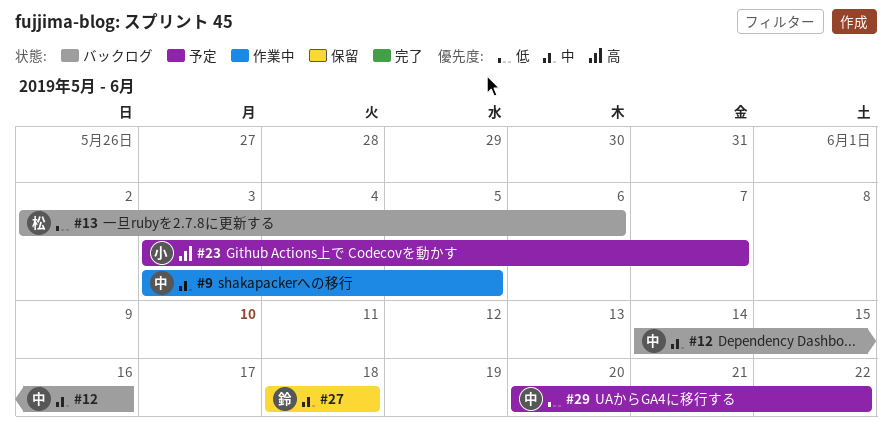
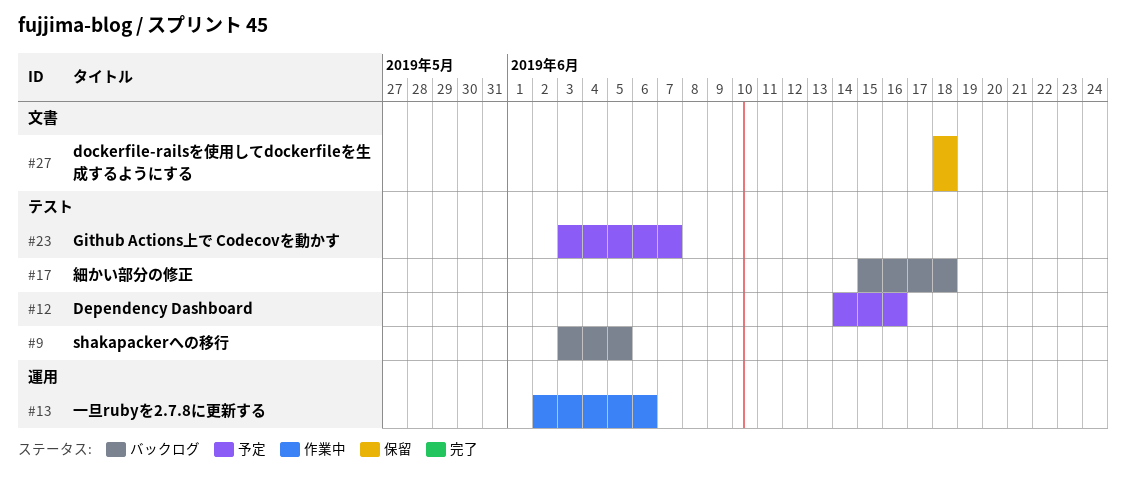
#9, status: 作業中 -> バックログ
#12, status: バックログ -> 予定
#13, status: バックログ -> 作業中
#17: none -> present
#29: present -> none

